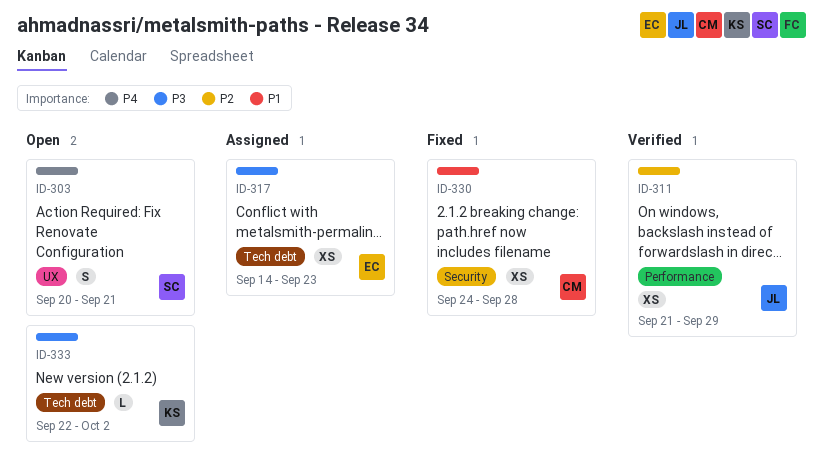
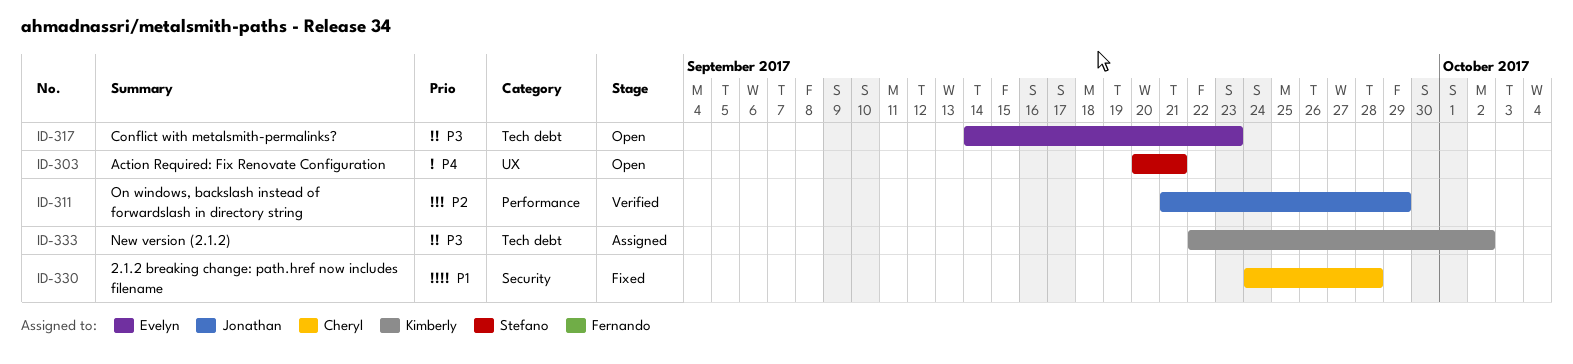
ID-317, status: Assigned -> Open
ID-333, status: Open -> Assigned

